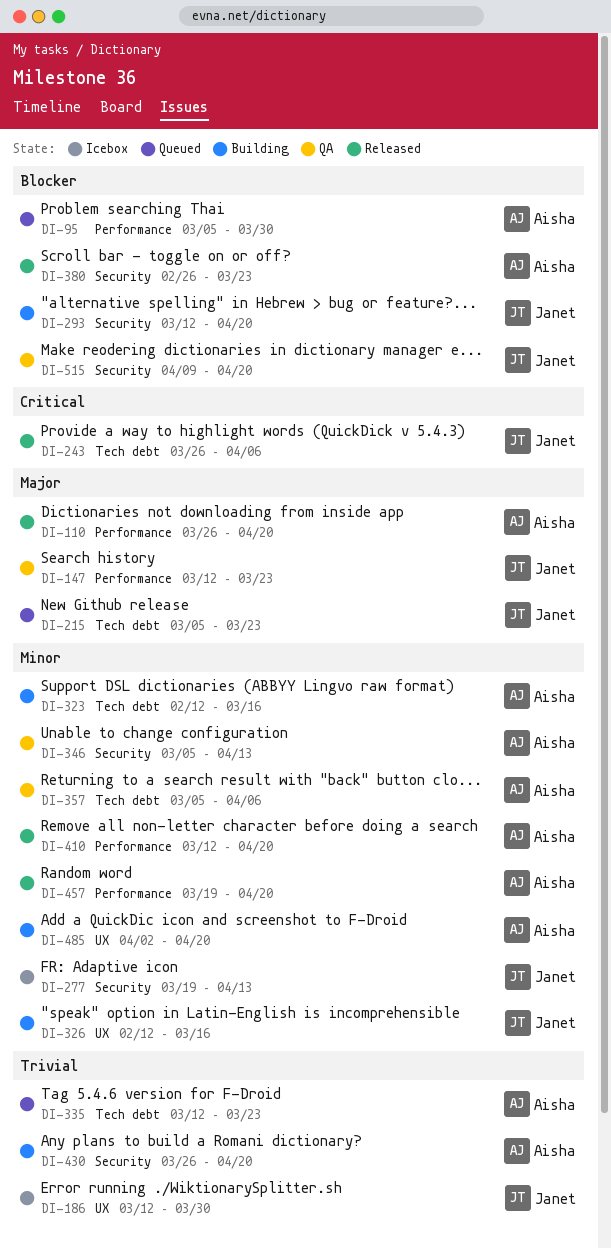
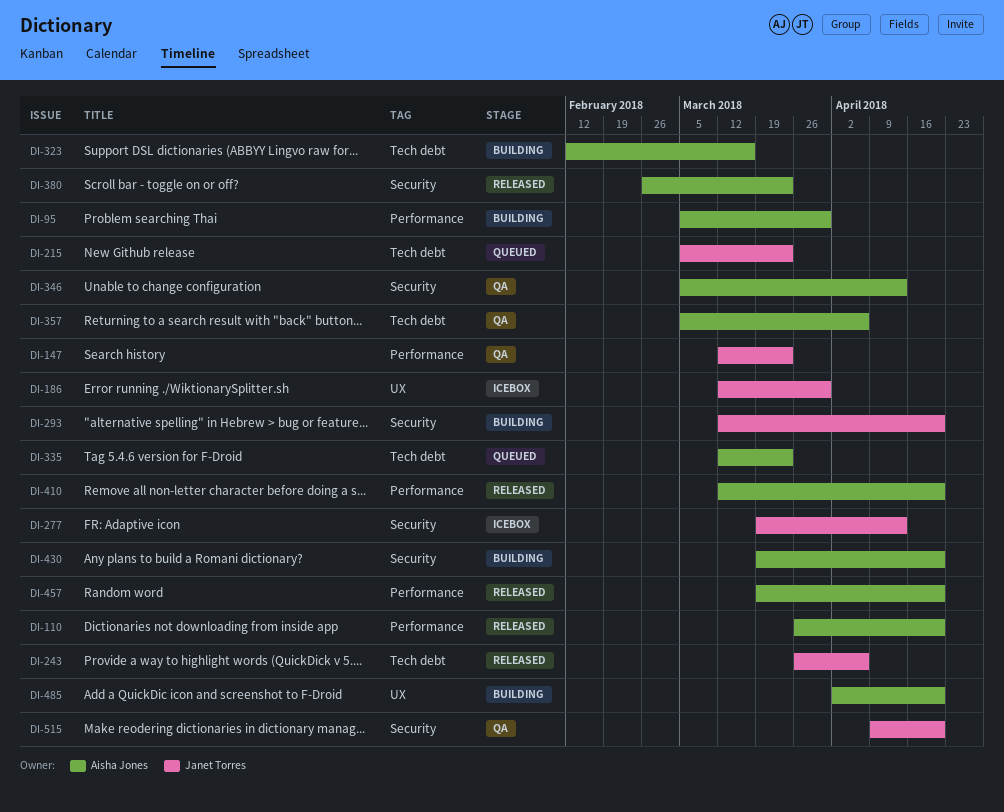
DI-95, status: Queued -> Building
DI-326: present -> none
DI-430, start: Mar 26 -> Mar 19

